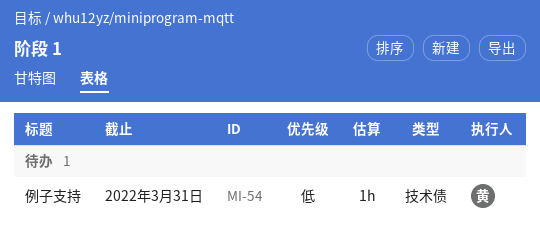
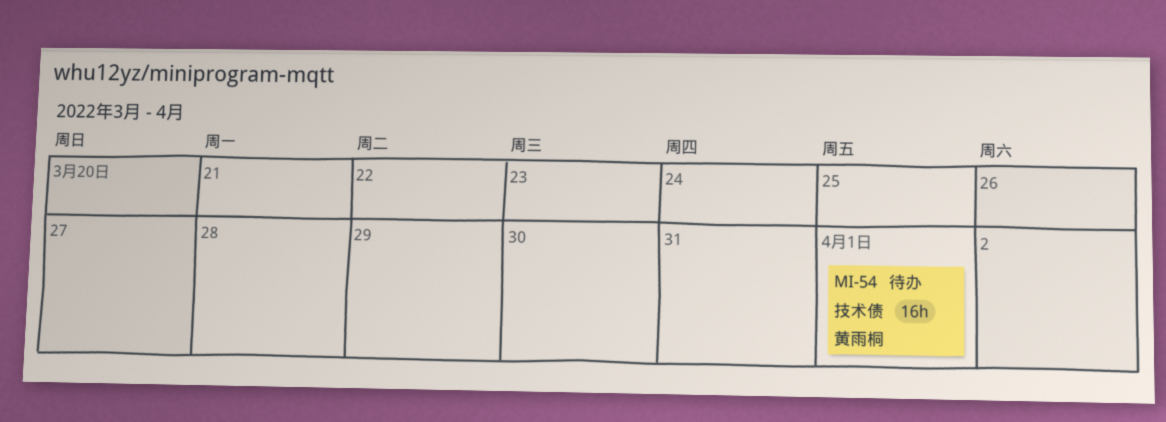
MI-54, estimate: 1h -> 16h
MI-54, due: Mar 31 -> Apr 1

